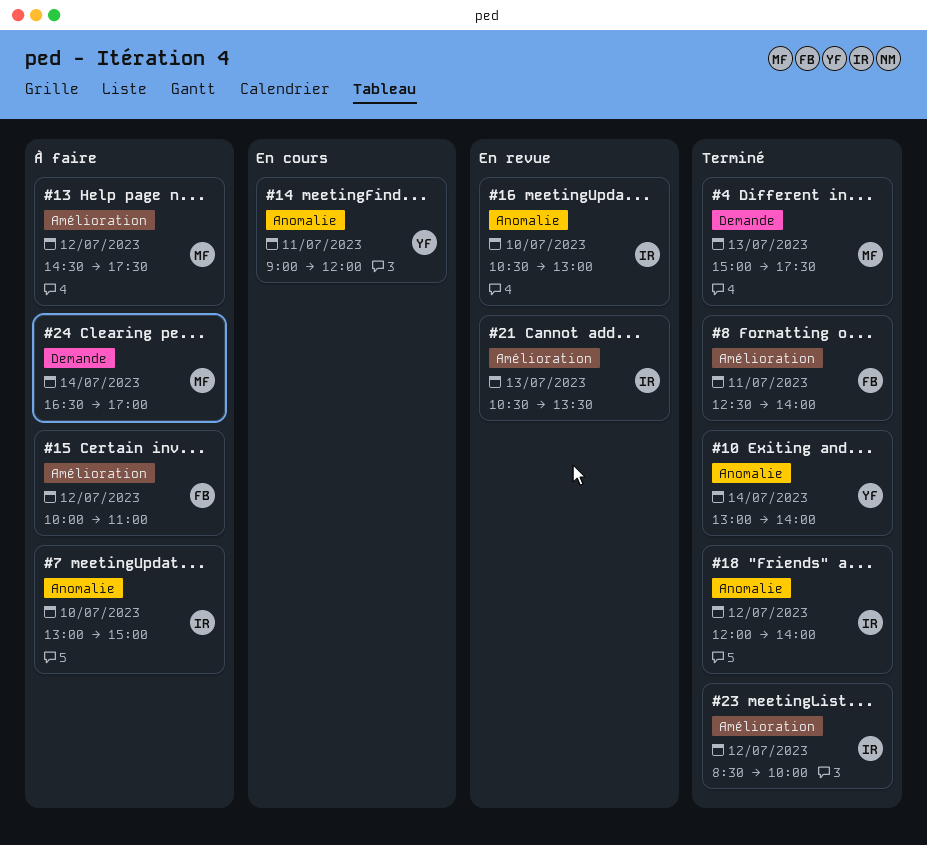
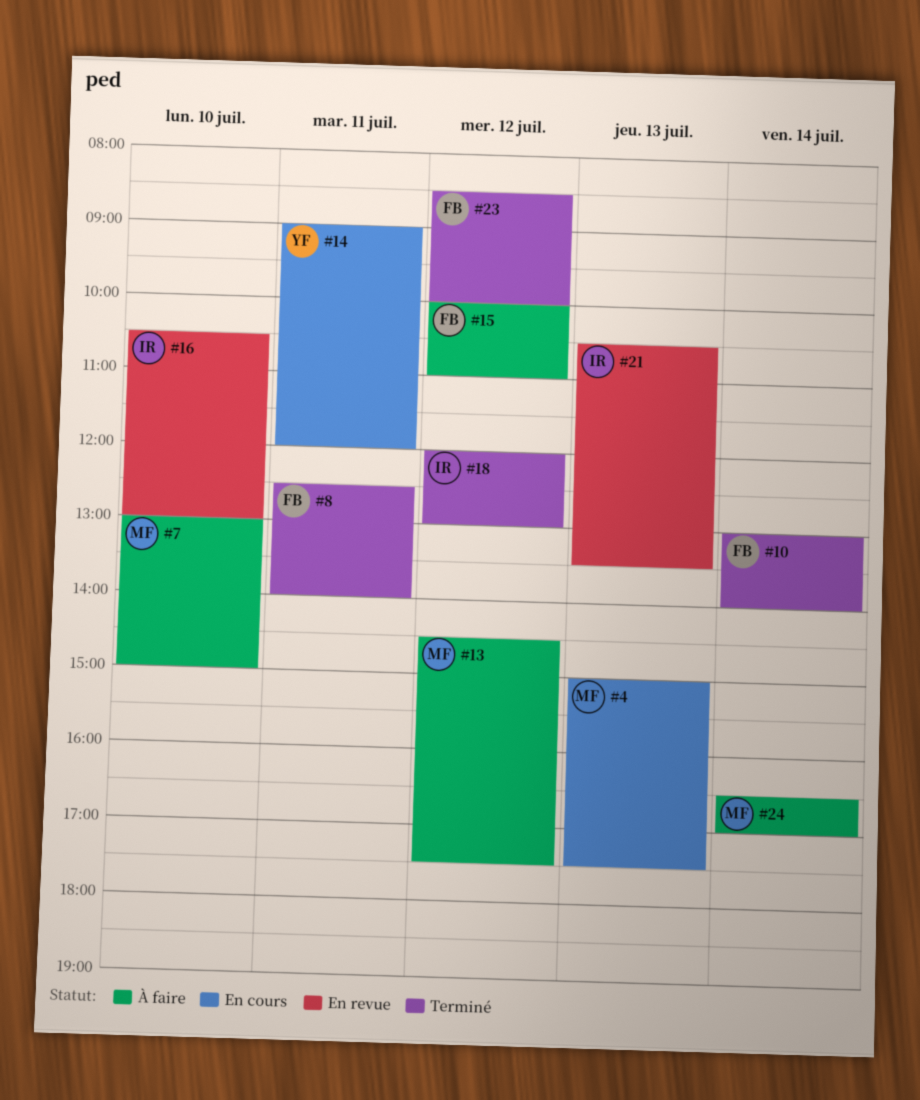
#4, status: Terminé -> En cours
#7, owner: IR -> MF
#10, owner: YF -> FB
#18, ends: 14:00 -> 13:00
#23, owner: IR -> FB

